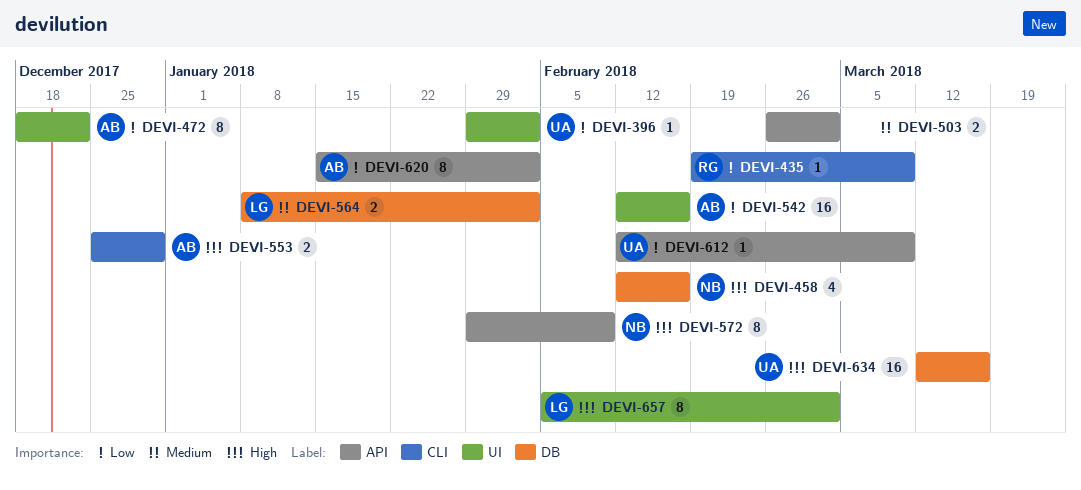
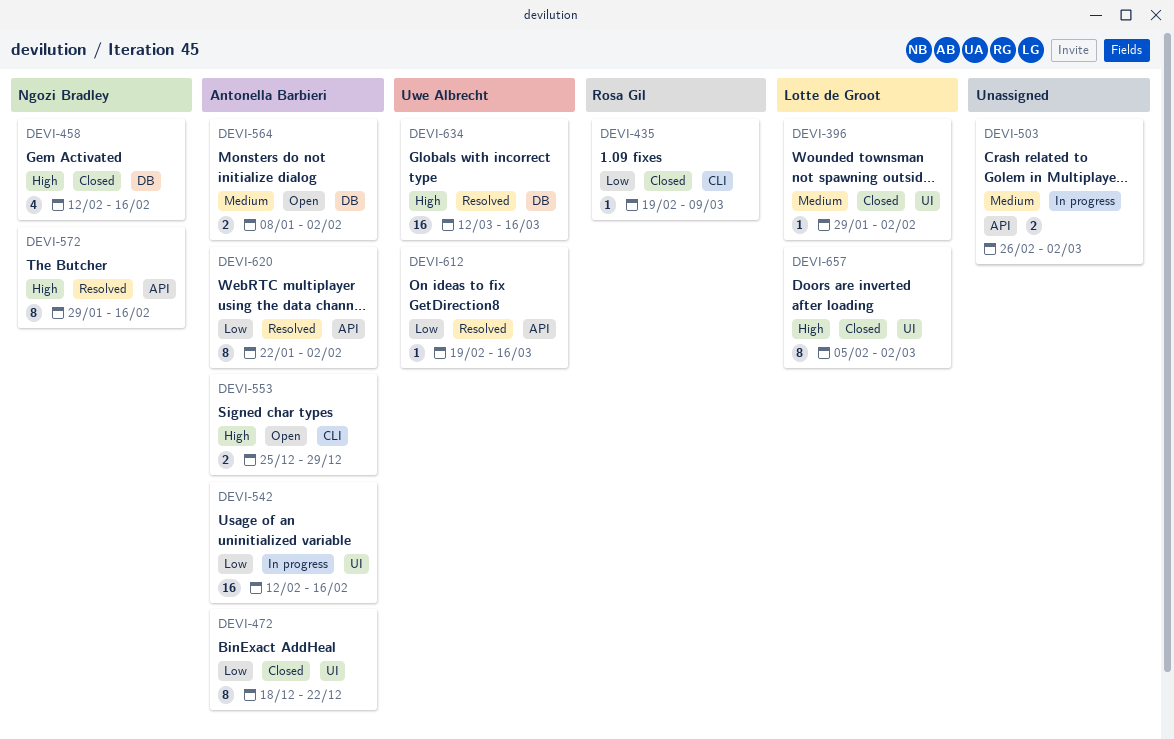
DEVI-396, owner: Uwe Albrecht -> Lotte de Groot
DEVI-396, priority: Low -> Medium
DEVI-564, owner: Lotte de Groot -> Antonella Barbieri
DEVI-572, due: Feb 9 -> Feb 16
DEVI-612, start: Feb 12 -> Feb 19
DEVI-612, due: Mar 9 -> Mar 16
DEVI-620, start: Jan 15 -> Jan 22

